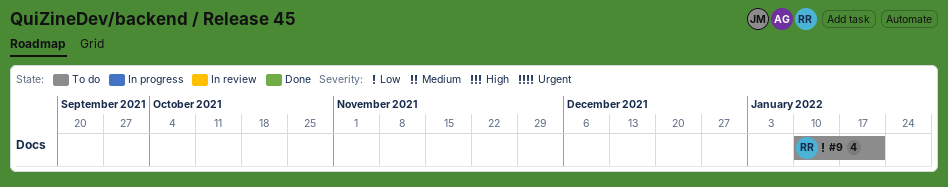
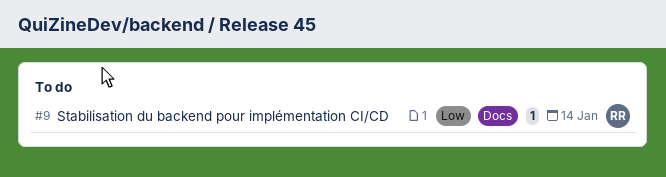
#9, estimate: 4 -> 1
#9, due: Jan 21 -> Jan 14

